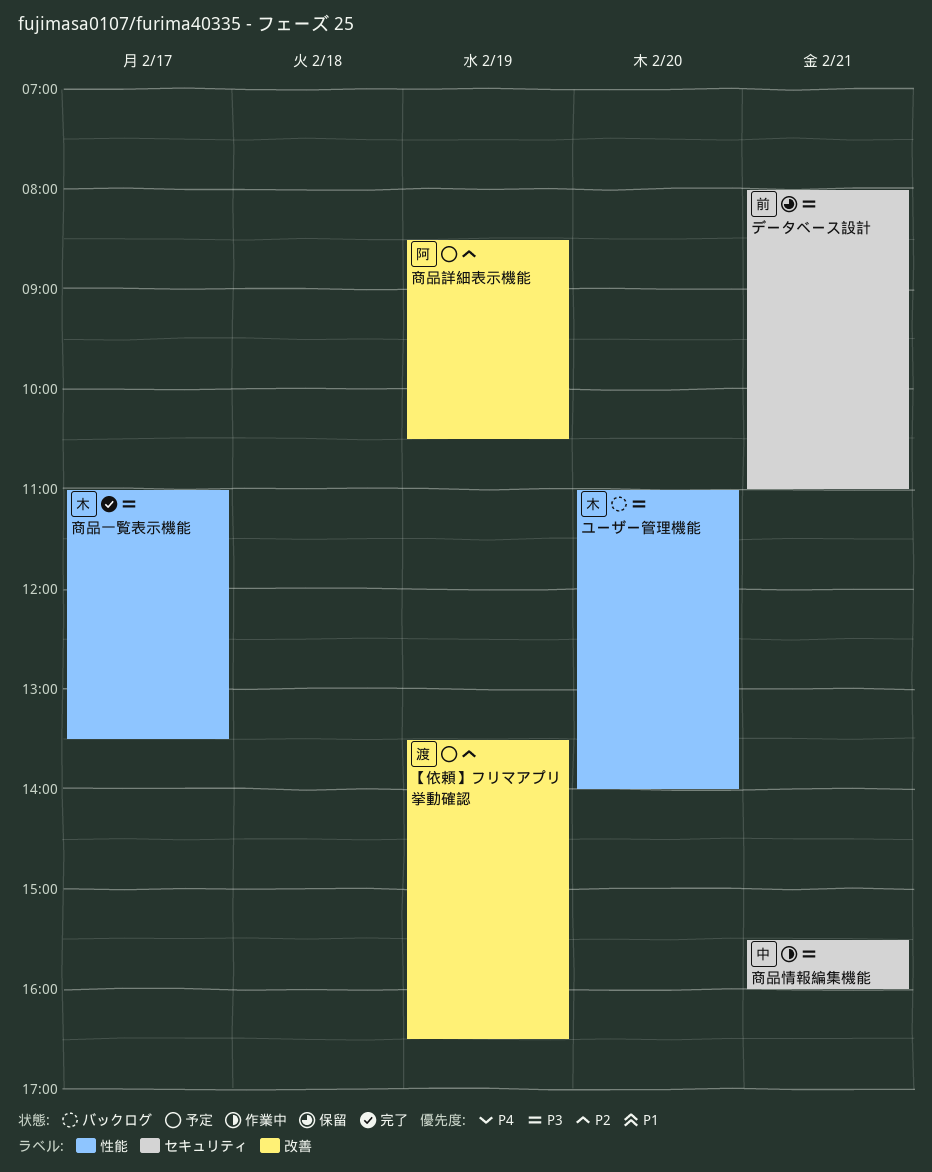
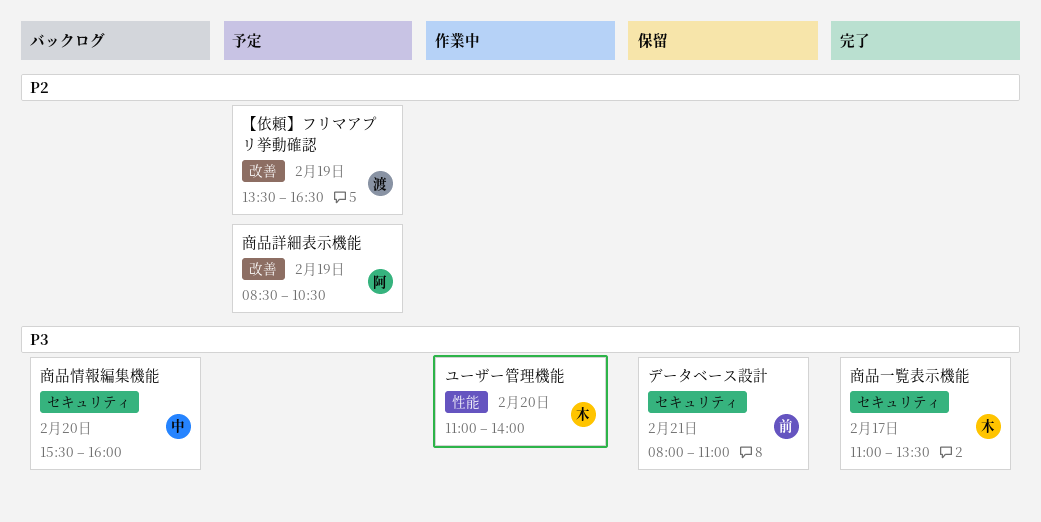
ユーザー管理機能, status: バックログ -> 作業中
商品一覧表示機能, label: 性能 -> セキュリティ
商品情報編集機能, status: 作業中 -> バックログ
商品情報編集機能, day: Feb 21 -> Feb 20

